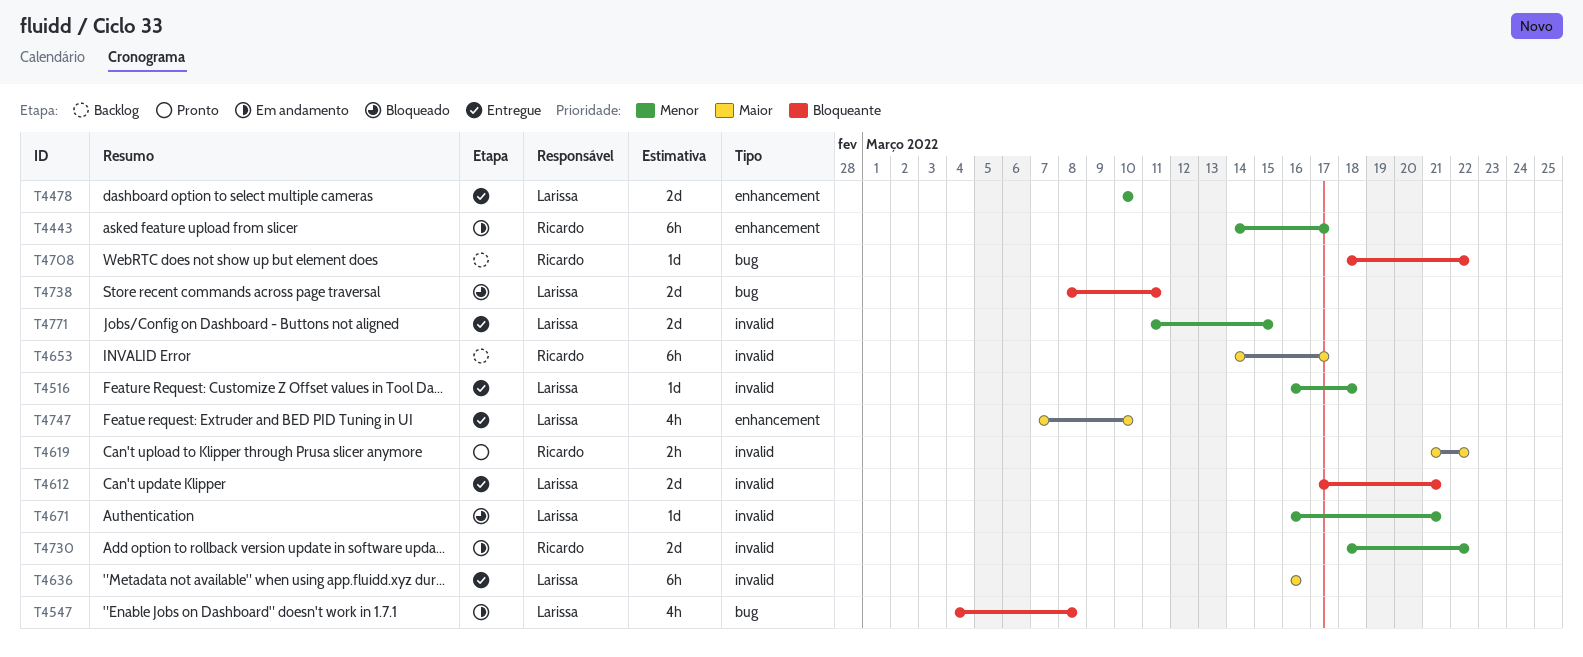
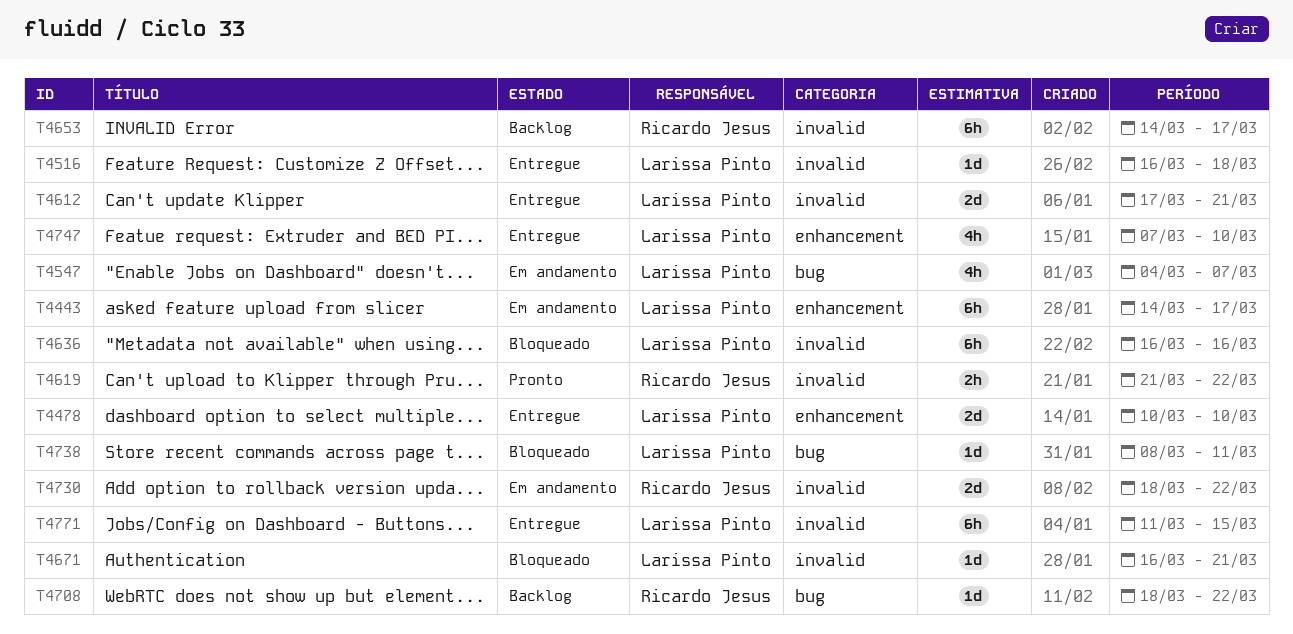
T4443, owner: Ricardo Jesus -> Larissa Pinto
T4547, due: Mar 8 -> Mar 7
T4636, status: Entregue -> Bloqueado
T4738, estimate: 2d -> 1d
T4771, estimate: 2d -> 6h

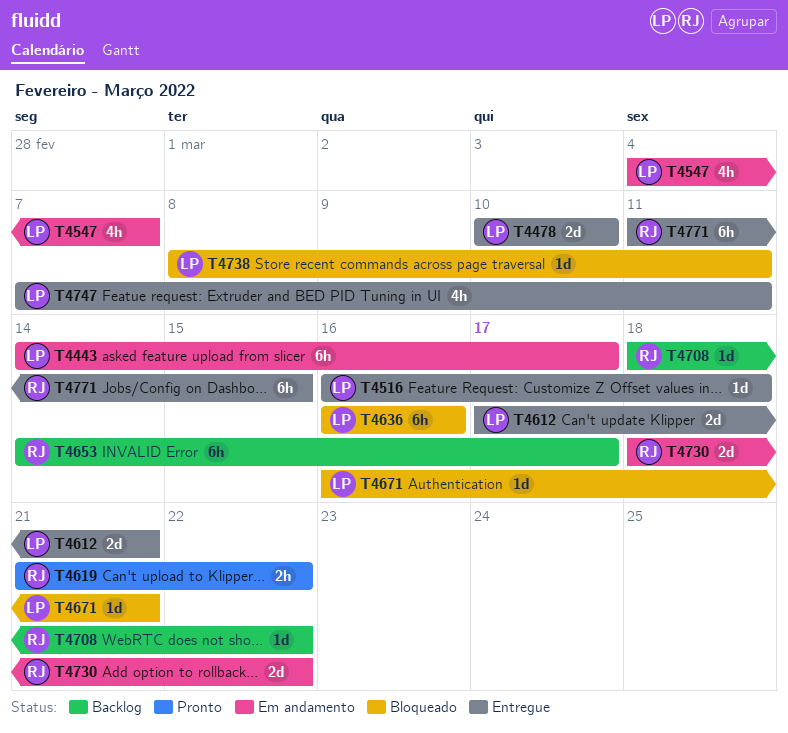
T4747, due: Mar 10 -> Mar 11
T4771, owner: Larissa Pinto -> Ricardo Jesus

